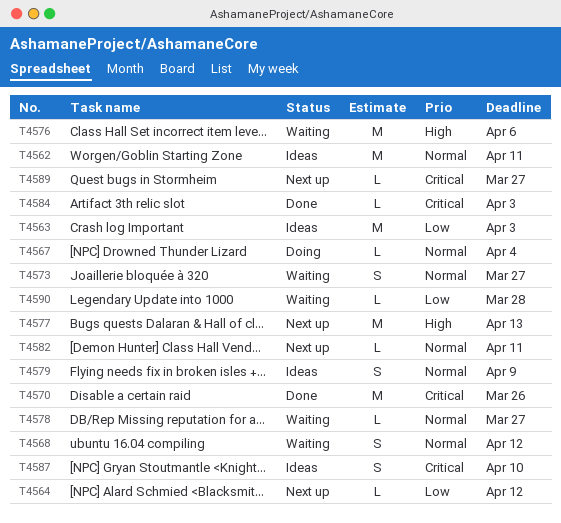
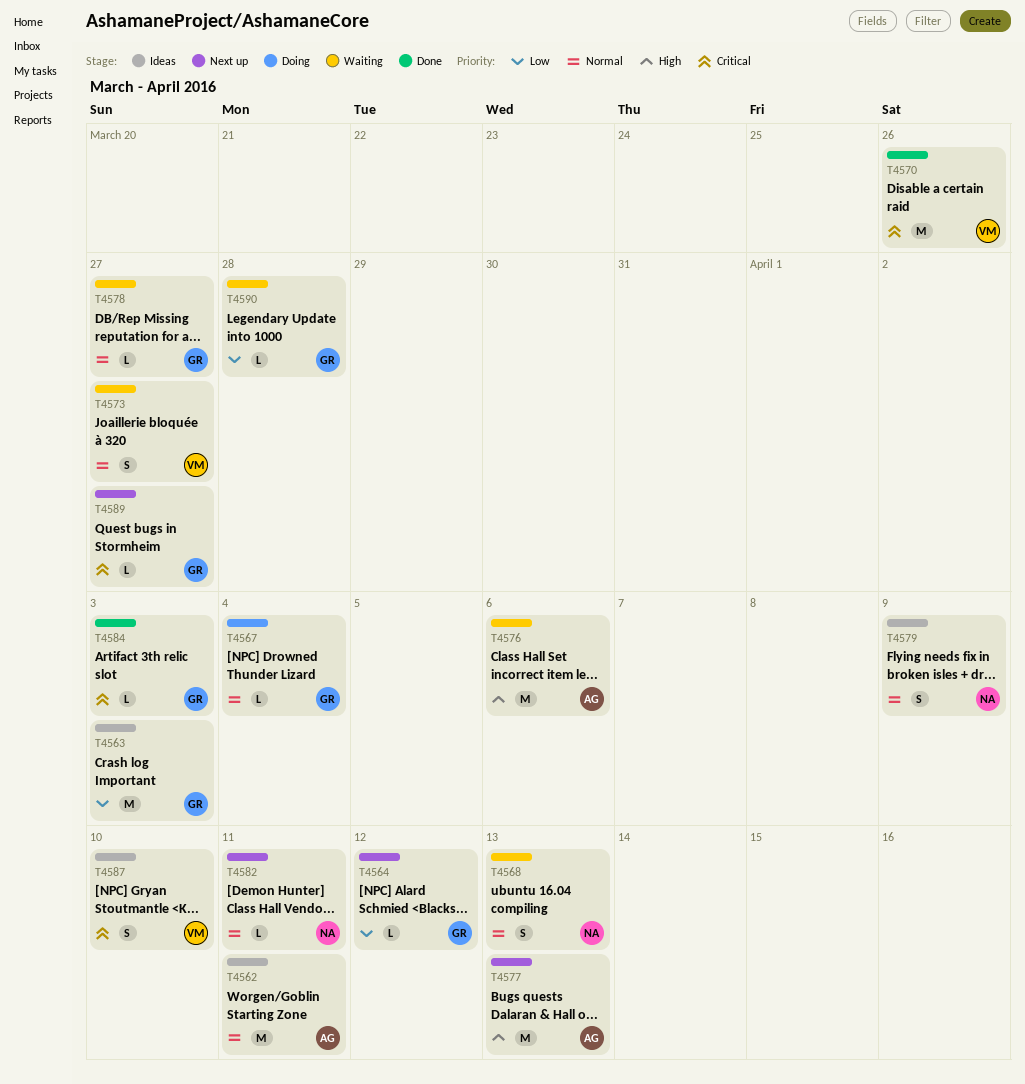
T4568, due: Apr 12 -> Apr 13

